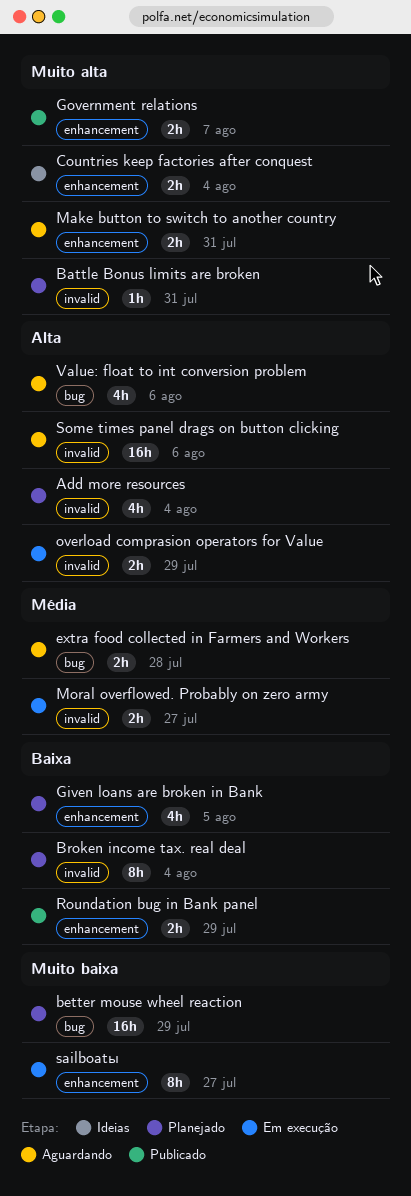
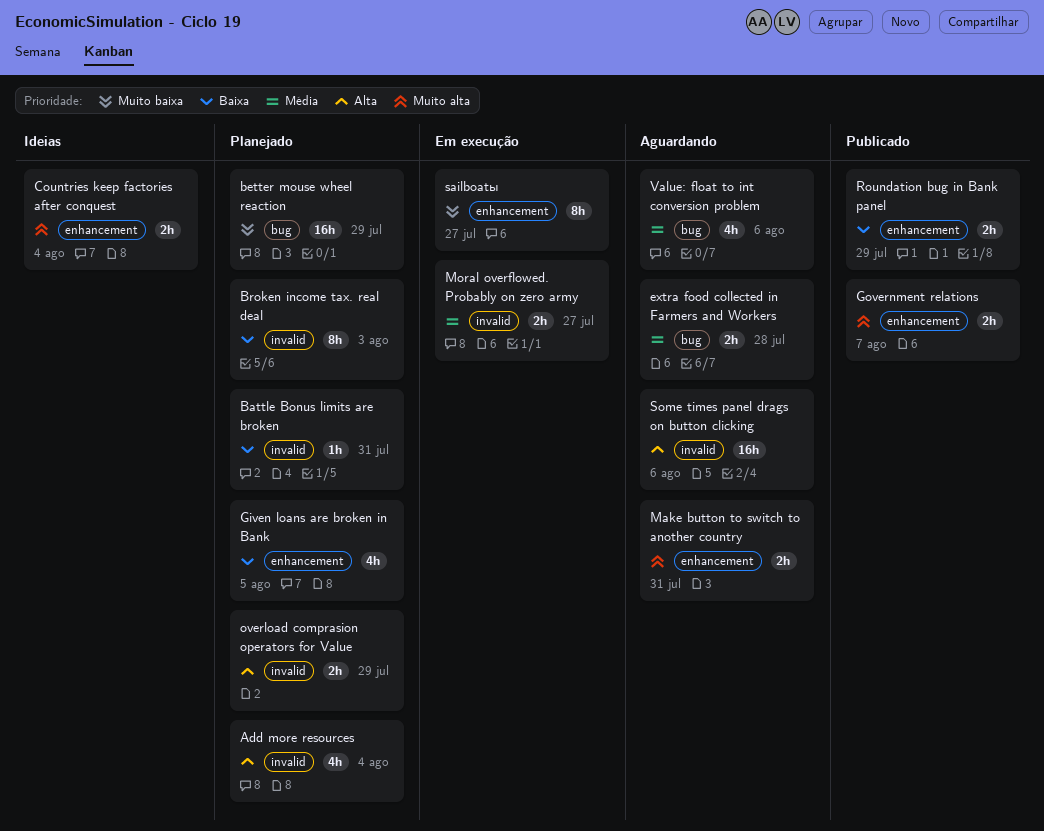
Battle Bonus limits are broken, priority: Muito alta -> Baixa
Broken income tax. real deal, due: Aug 4 -> Aug 3
overload comprasion operators for Value, status: Em execução -> Planejado
Value: float to int conversion problem, priority: Alta -> Média

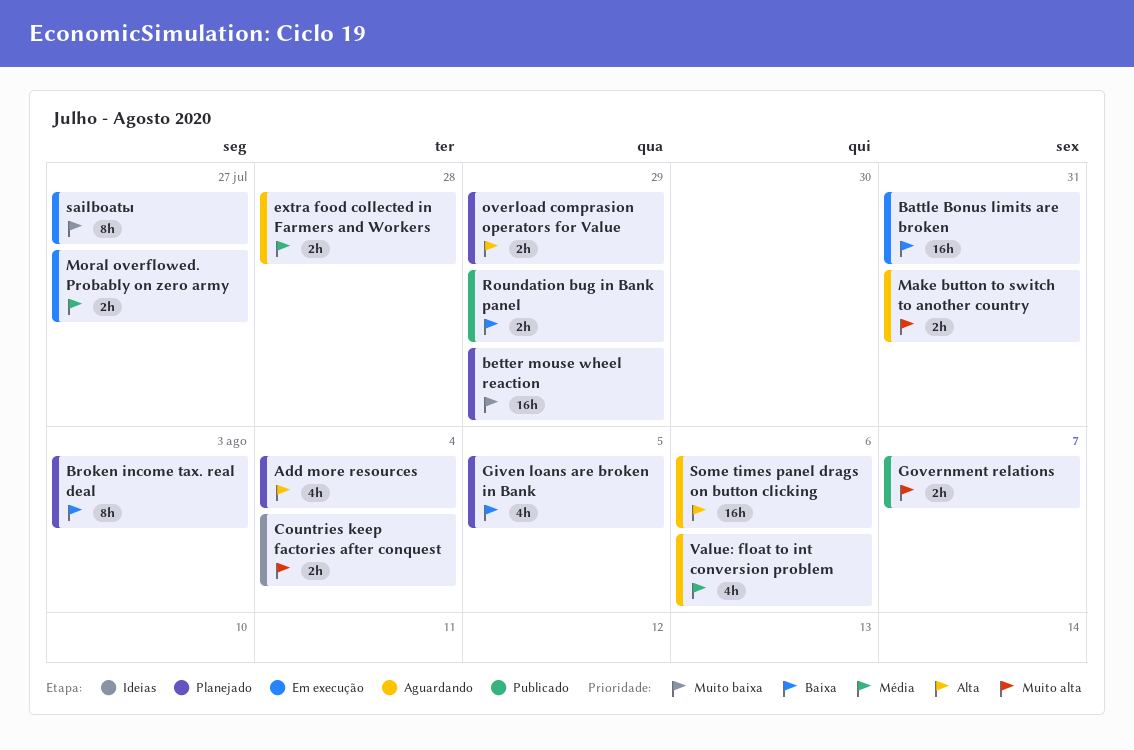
Battle Bonus limits are broken, status: Planejado -> Em execução
Battle Bonus limits are broken, estimate: 1h -> 16h

